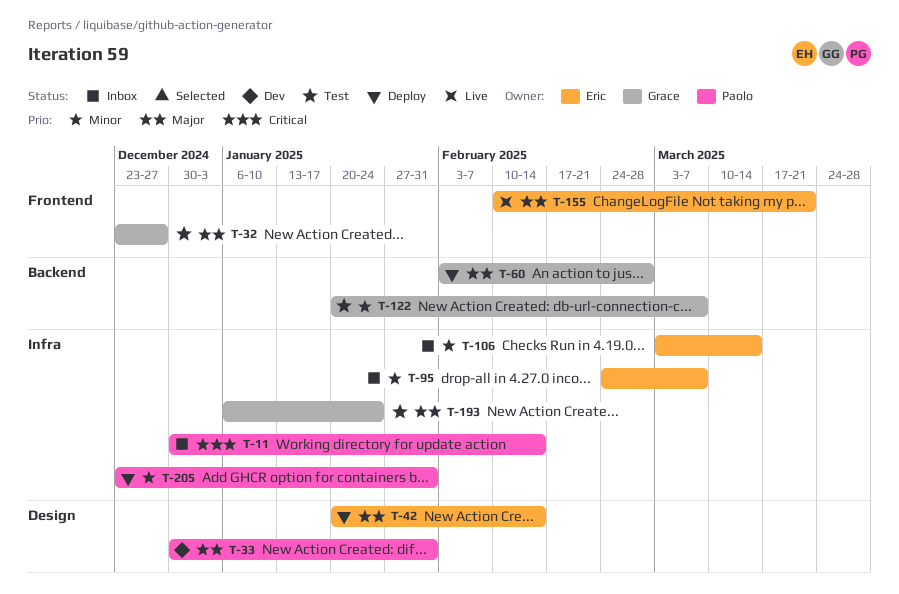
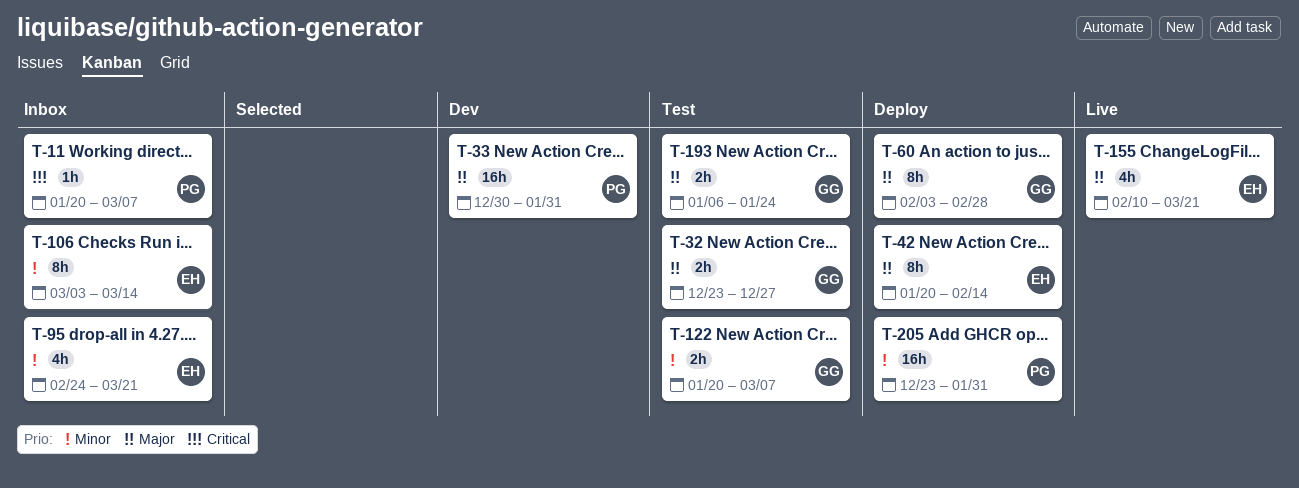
T-11, start: Dec 30 -> Jan 20
T-11, due: Feb 14 -> Mar 7
T-95, due: Mar 7 -> Mar 21

